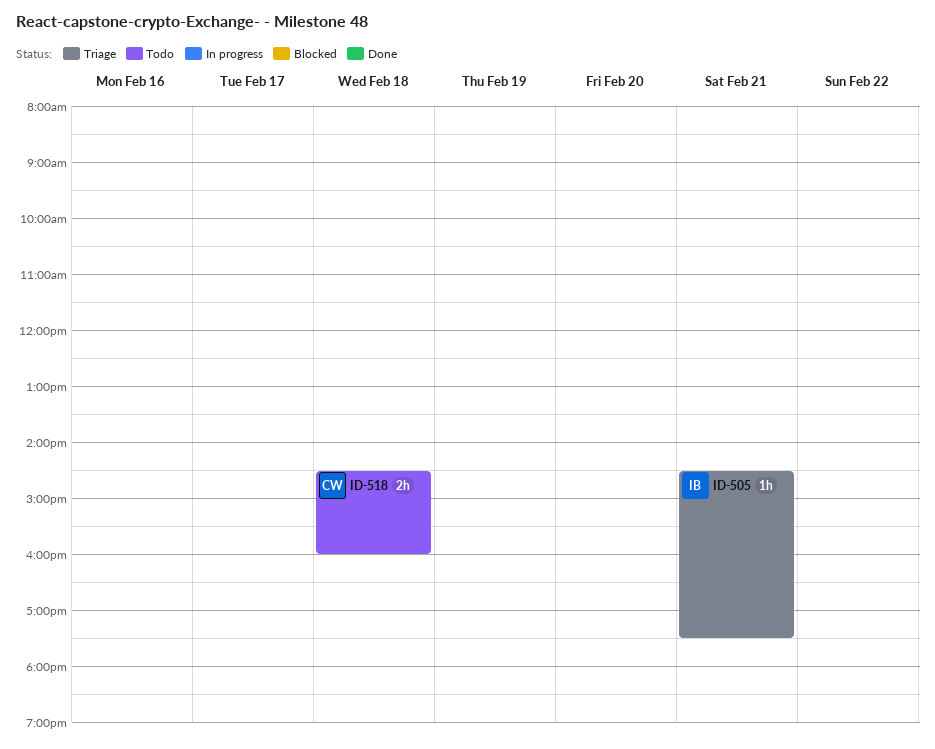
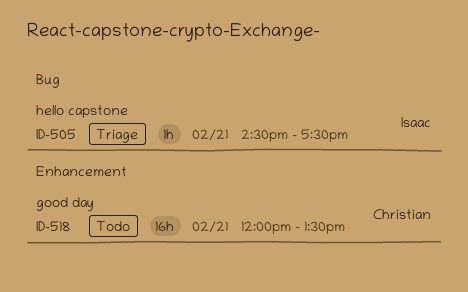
ID-518, estimate: 2h -> 16h
ID-518, day: Feb 18 -> Feb 21
ID-518, begins: 14:30 -> 12:00
ID-518, ends: 16:00 -> 13:30

